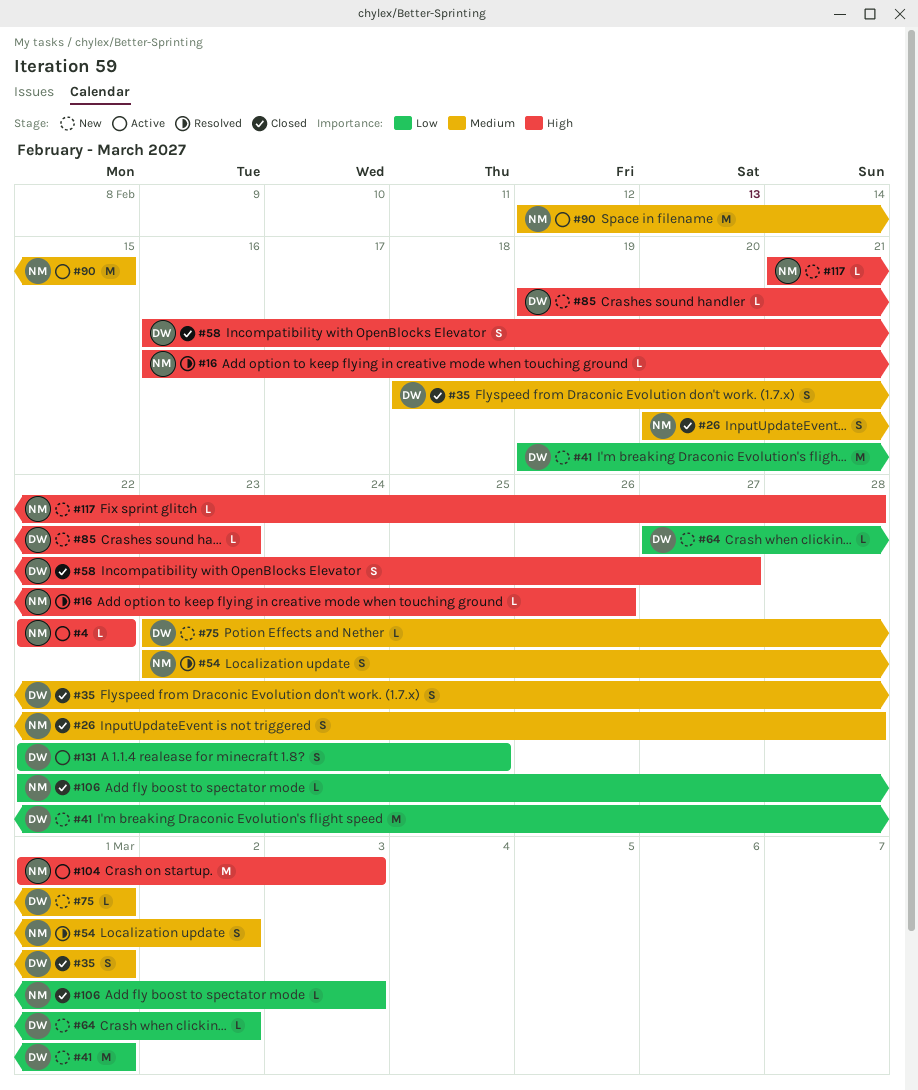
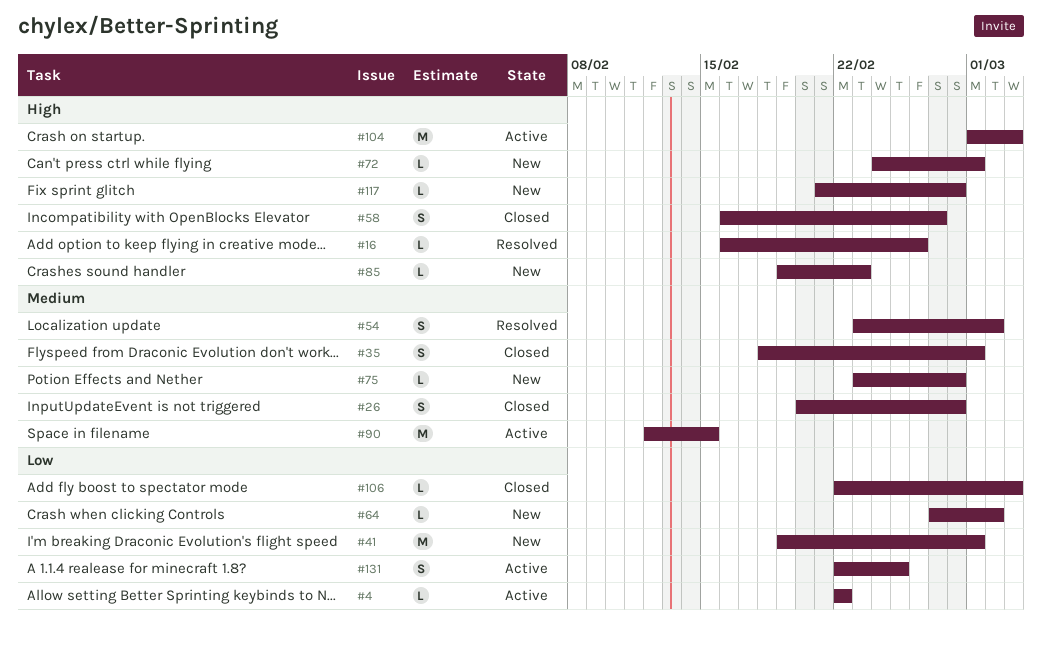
#4, priority: High -> Low
#72: none -> present
#75, due: Mar 1 -> Feb 28

